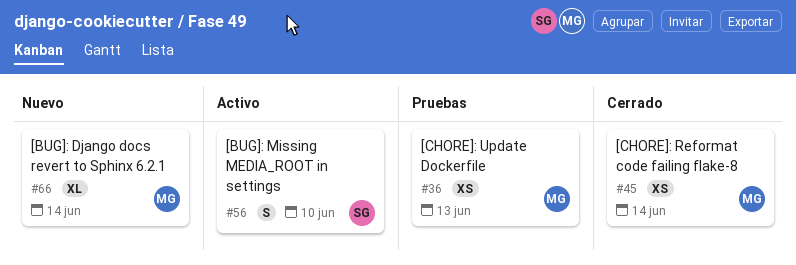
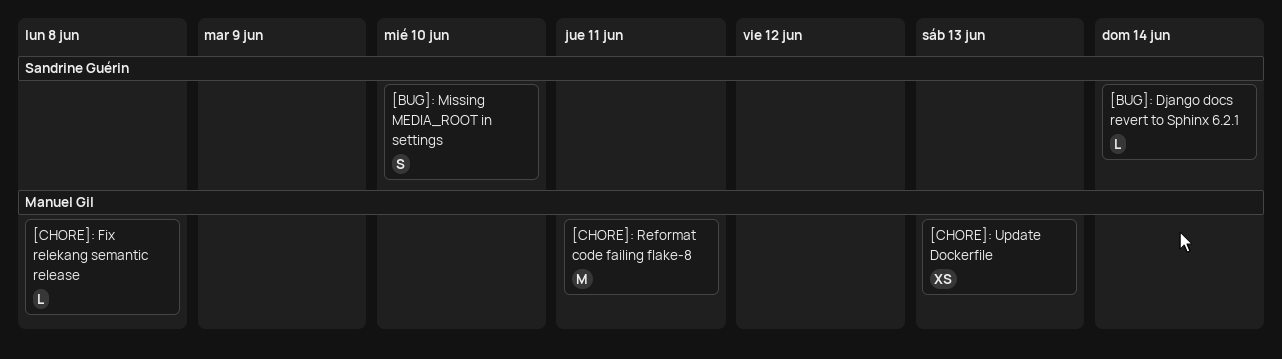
[BUG]: Django docs revert to Sphinx 6.2.1, owner: Manuel Gil -> Sandrine Guérin
[BUG]: Django docs revert to Sphinx 6.2.1, estimate: XL -> L
[CHORE]: Fix relekang semantic release: none -> present
[CHORE]: Reformat code failing flake-8, estimate: XS -> M
[CHORE]: Reformat code failing flake-8, due: Jun 14 -> Jun 11

